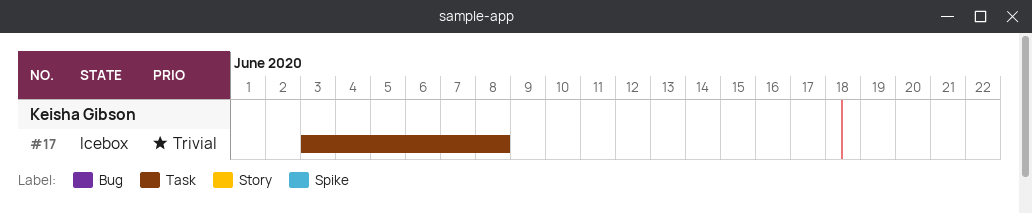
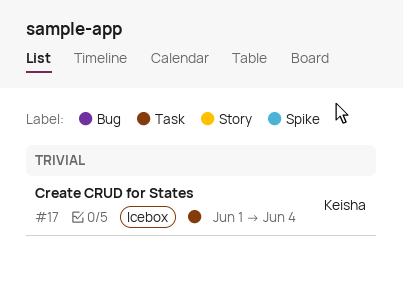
#17, start: Jun 3 -> Jun 1
#17, due: Jun 8 -> Jun 4

